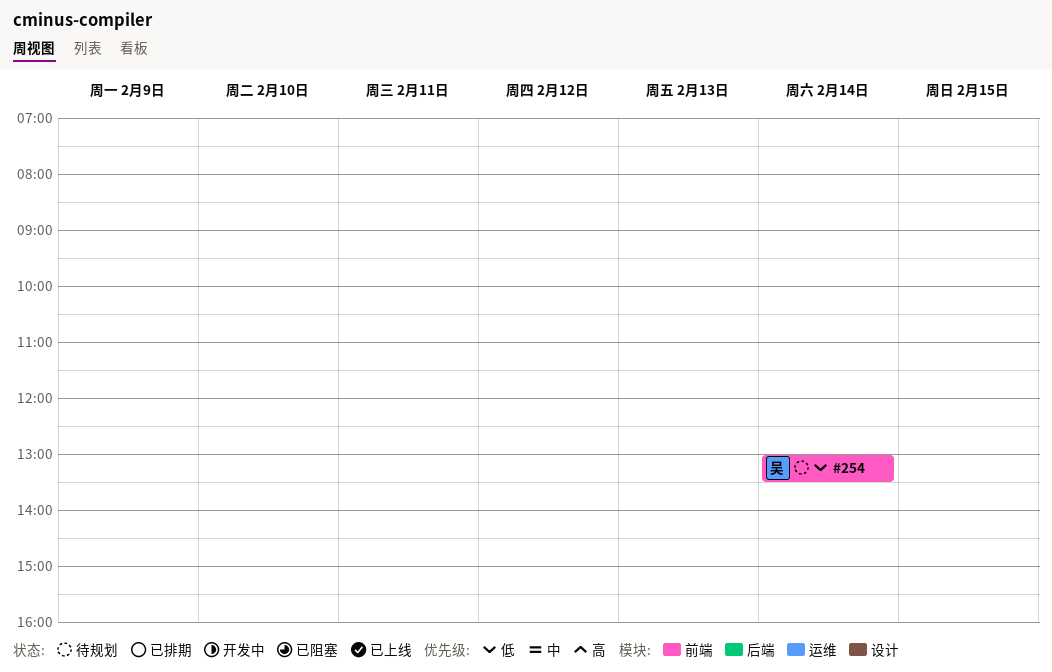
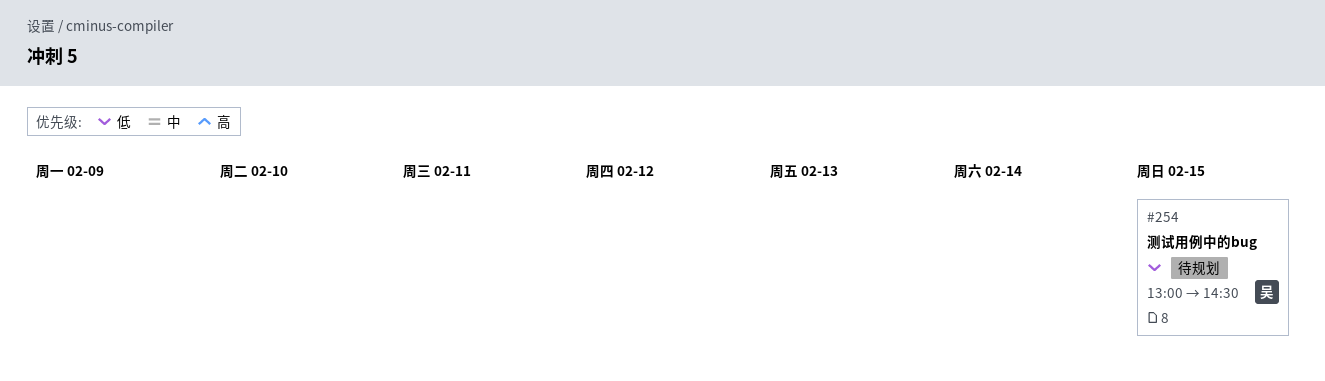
#254, day: Feb 14 -> Feb 15
#254, ends: 13:30 -> 14:30

